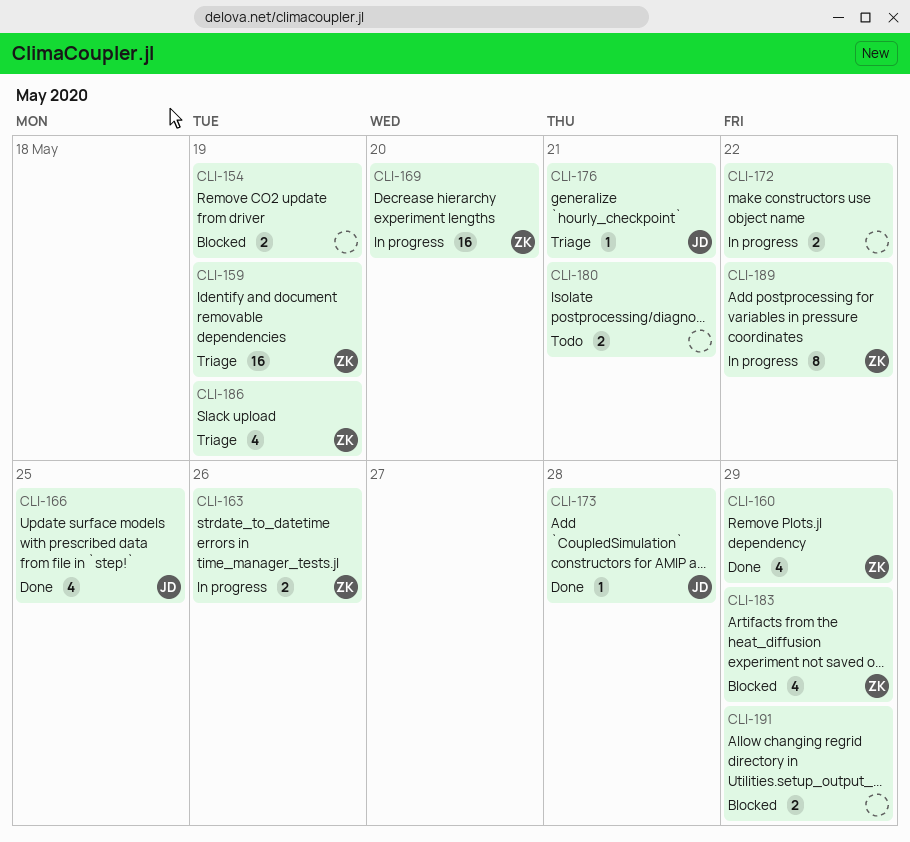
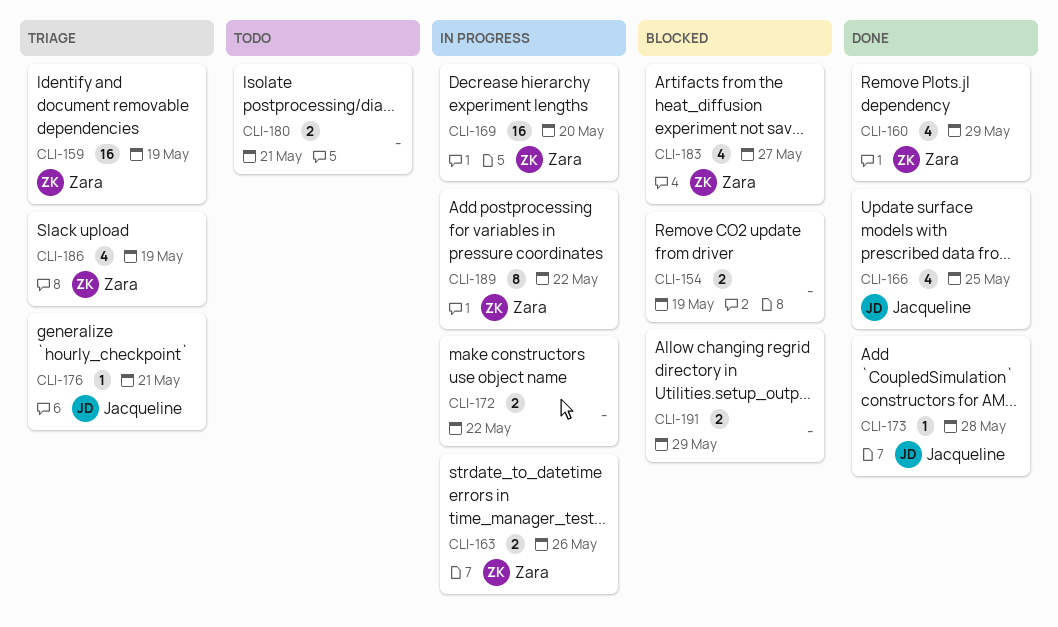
CLI-183, due: May 29 -> May 27

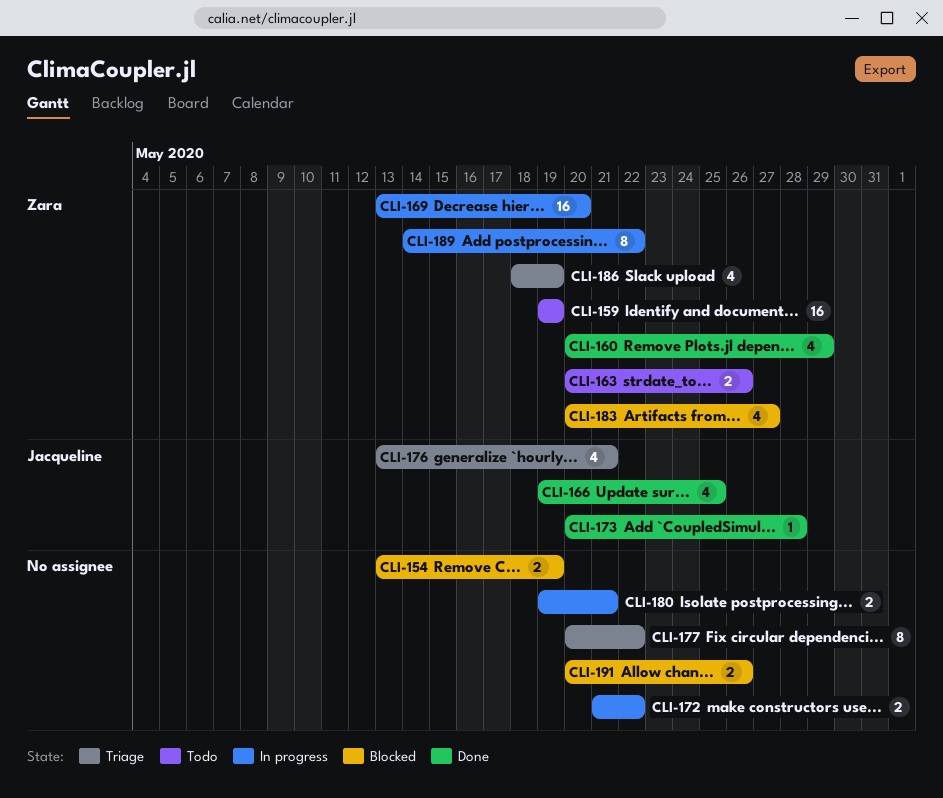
CLI-159, status: Triage -> Todo
CLI-163, status: In progress -> Todo
CLI-176, estimate: 1 -> 4
CLI-177: none -> present
CLI-180, status: Todo -> In progress
CLI-191, due: May 29 -> May 26

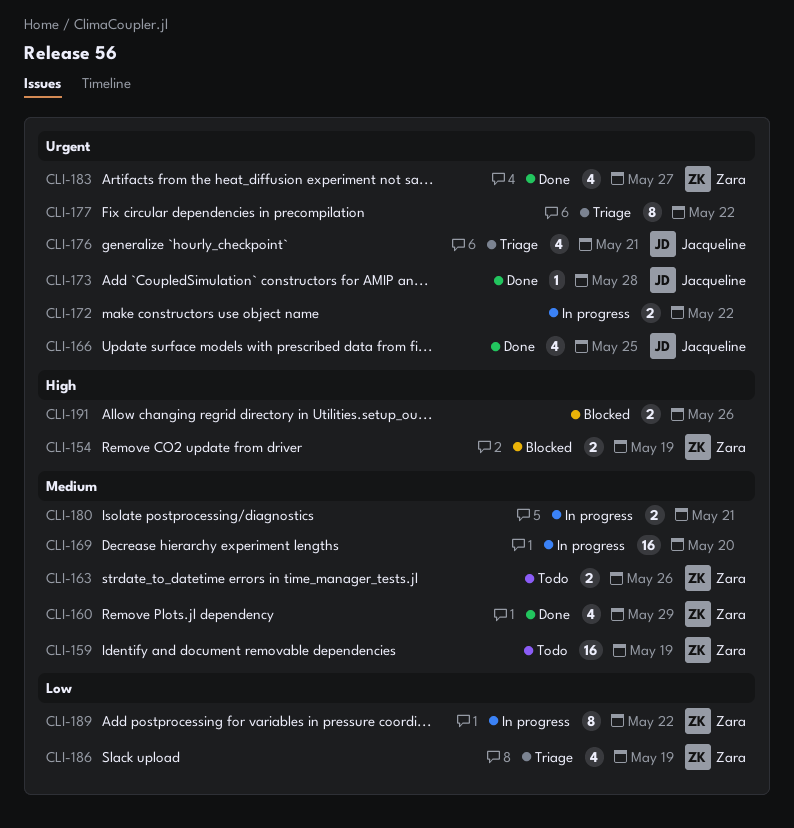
CLI-154, owner: none -> Zara
CLI-169, owner: Zara -> none
CLI-183, status: Blocked -> Done

